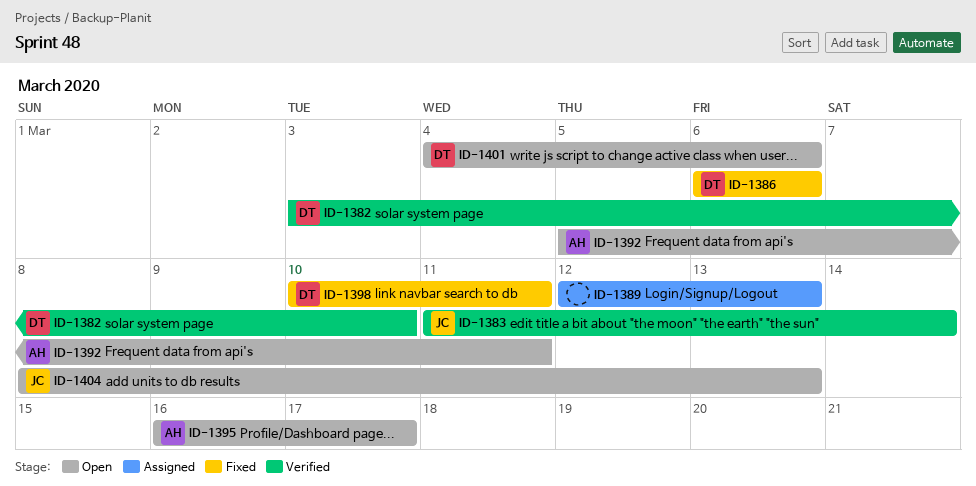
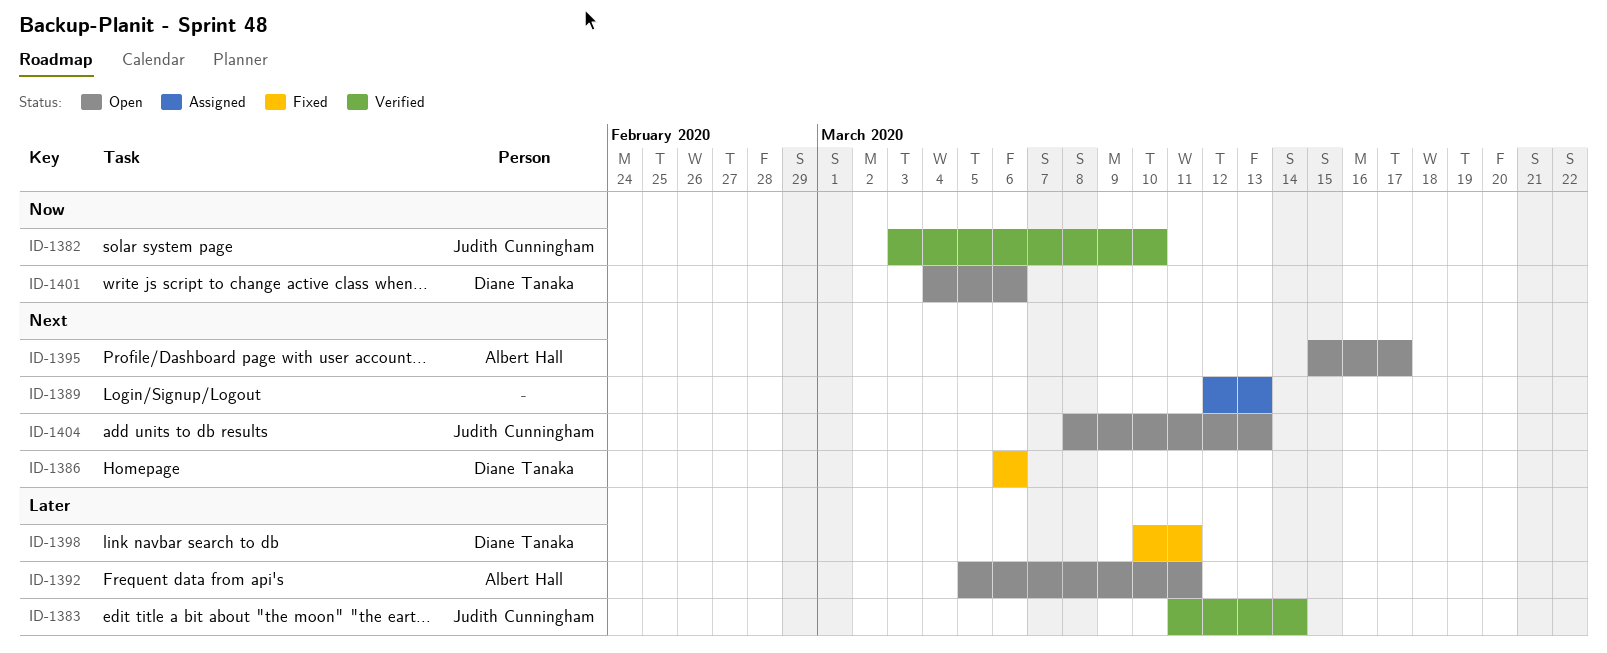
ID-1382, owner: Diane Tanaka -> Judith Cunningham
ID-1395, start: Mar 16 -> Mar 15

